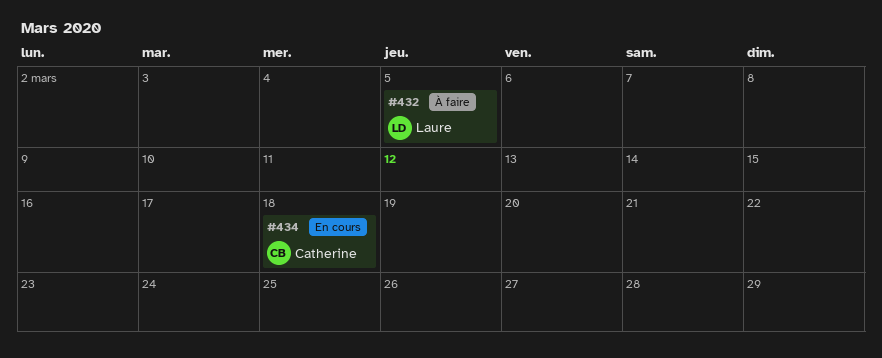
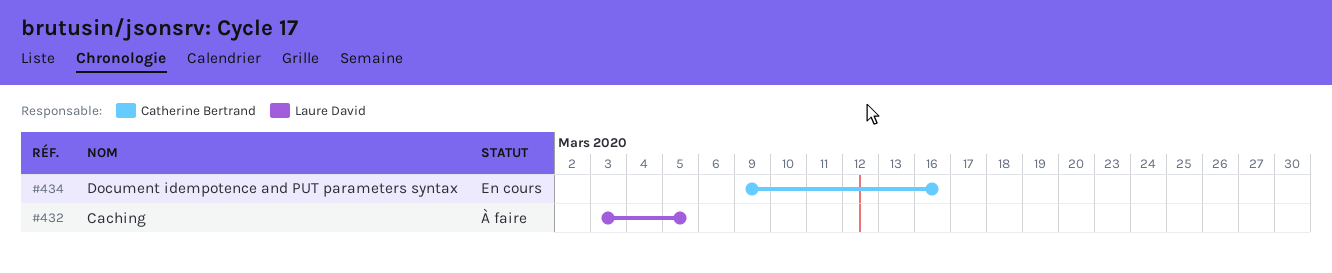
#434, due: Mar 18 -> Mar 16

